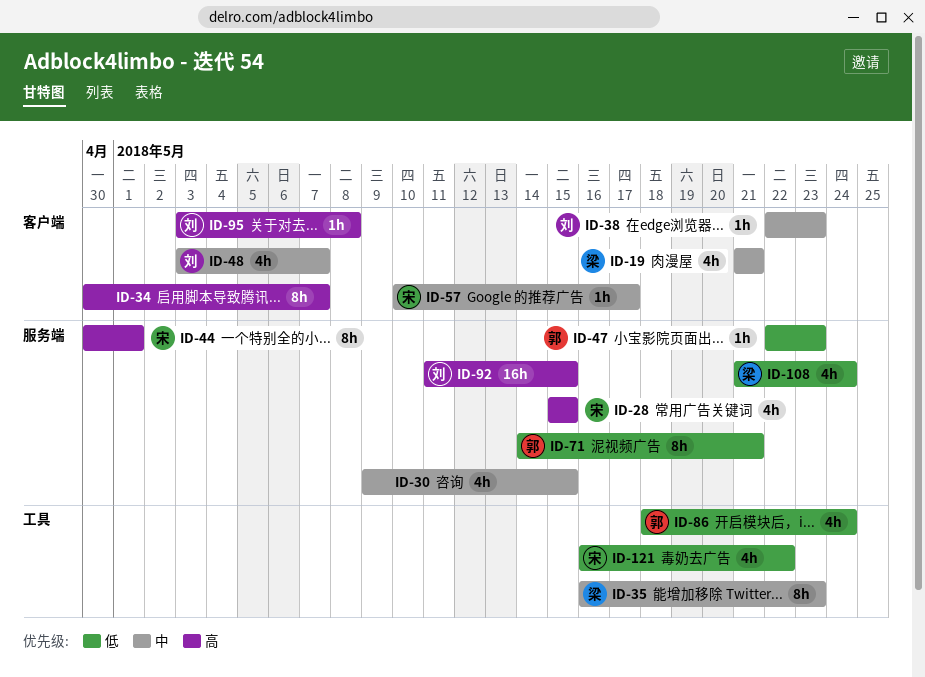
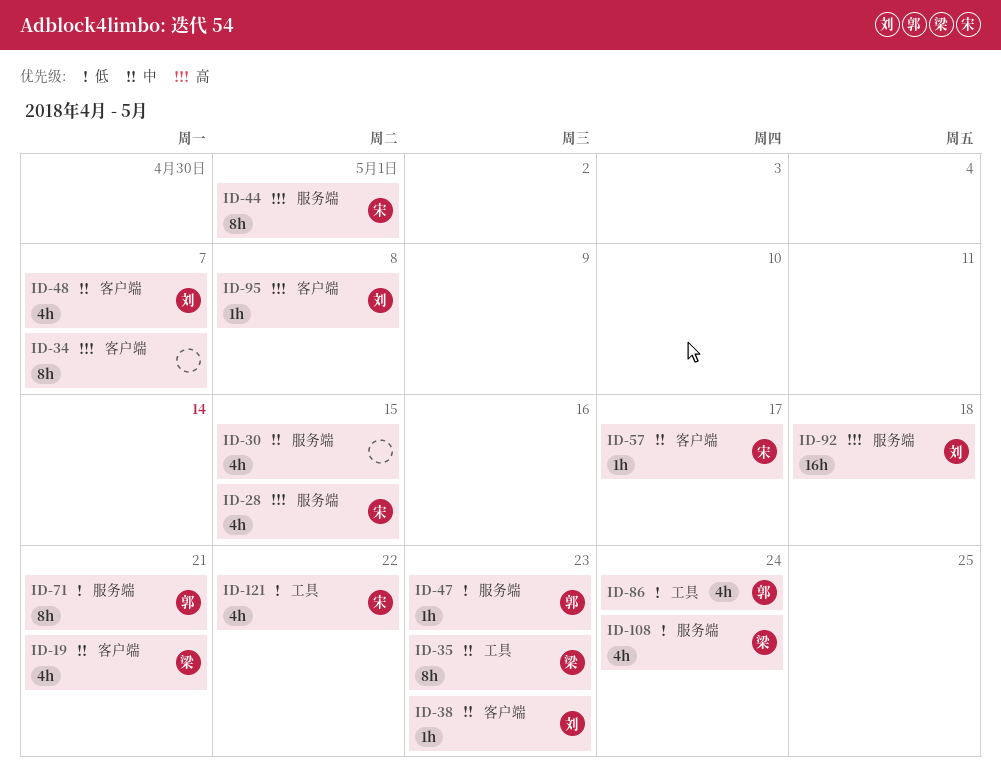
ID-92, due: May 15 -> May 18

